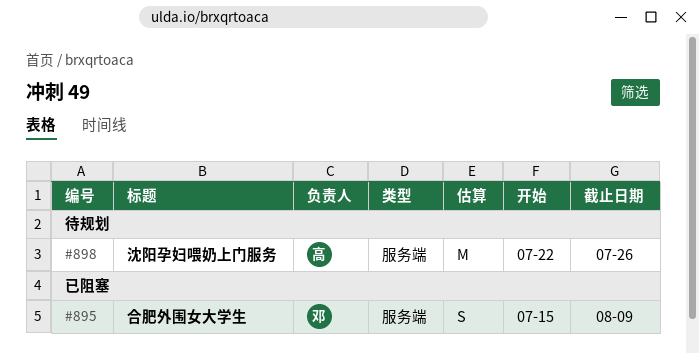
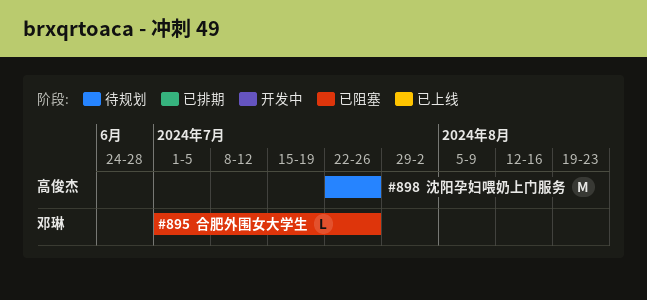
#895, estimate: S -> L
#895, start: Jul 15 -> Jul 1
#895, due: Aug 9 -> Jul 26

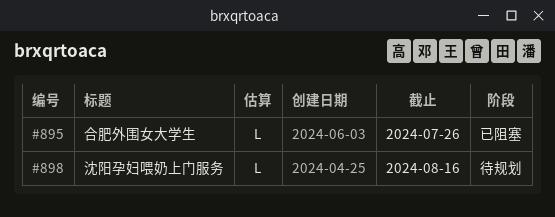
#898, estimate: M -> L
#898, due: Jul 26 -> Aug 16

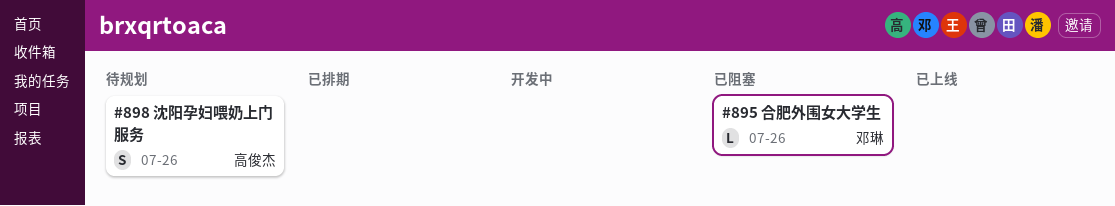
#898, estimate: L -> S
#898, due: Aug 16 -> Jul 26

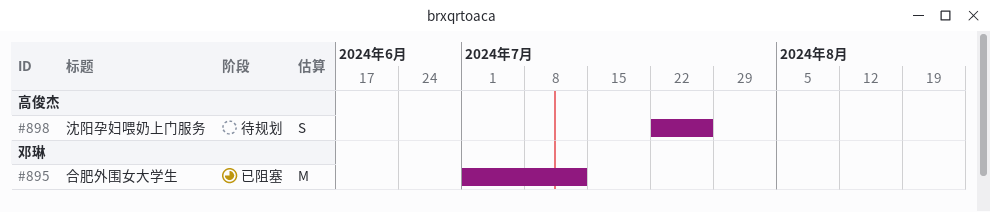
#895, estimate: L -> M
#895, due: Jul 26 -> Jul 12

